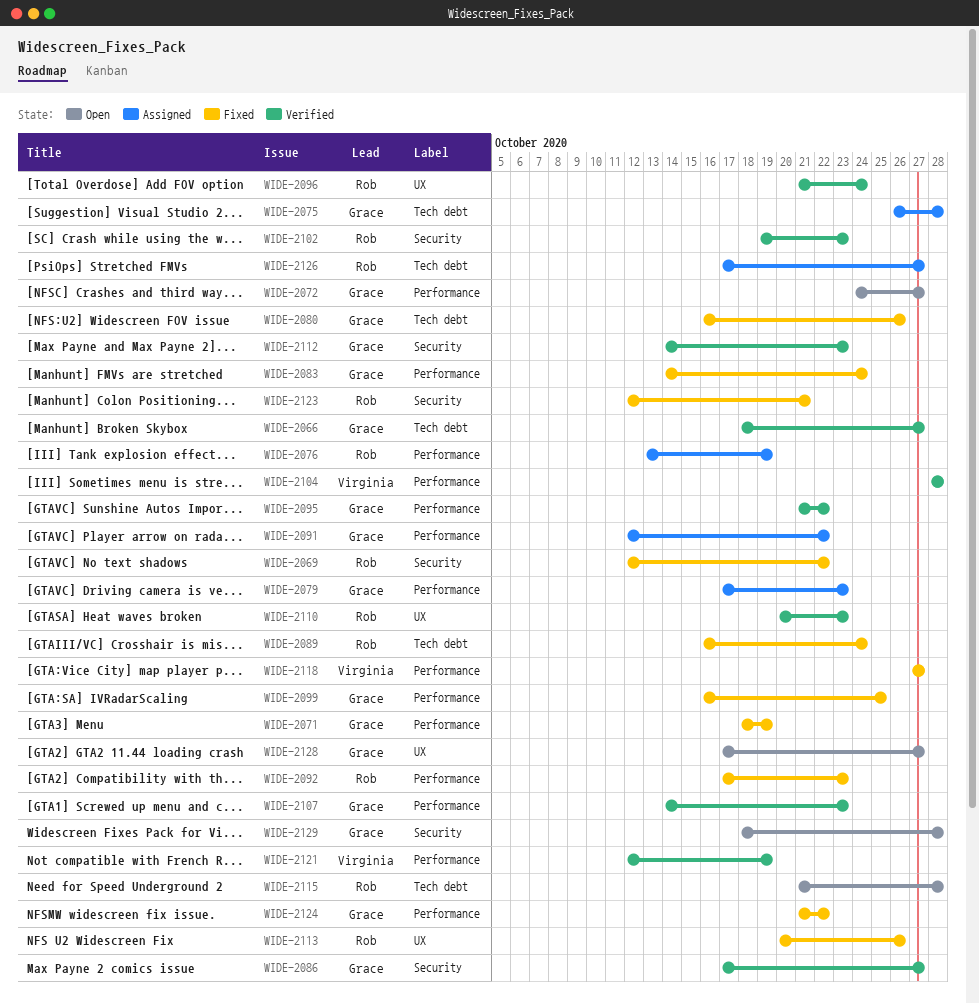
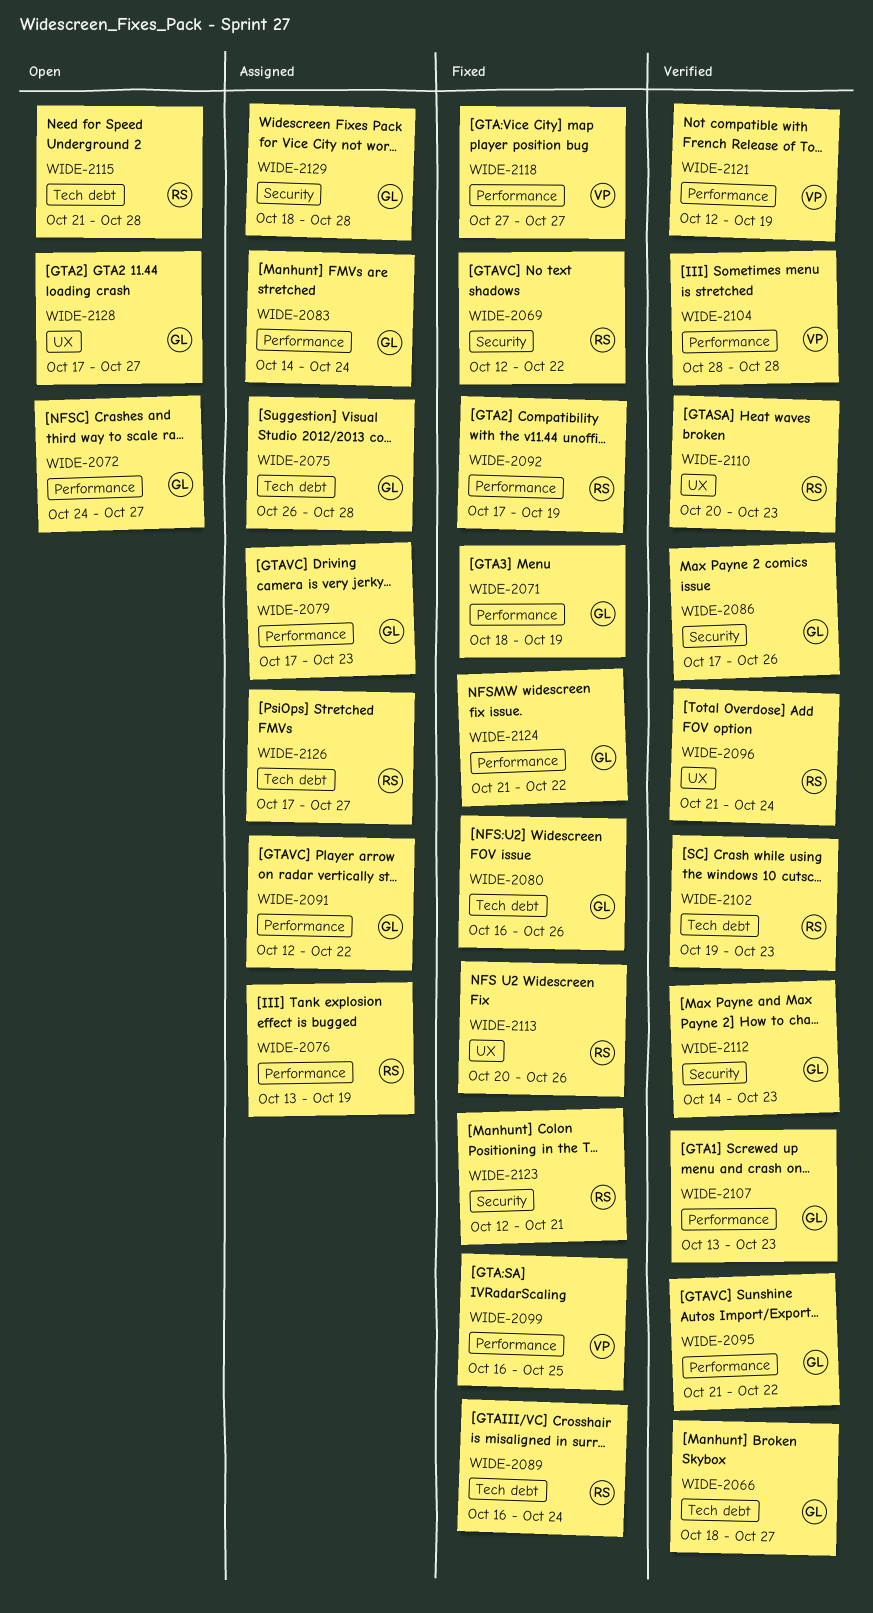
WIDE-2083, status: Fixed -> Assigned
WIDE-2086, due: Oct 27 -> Oct 26
WIDE-2092, due: Oct 23 -> Oct 19
WIDE-2099, owner: Grace -> Virginia
WIDE-2102, label: Security -> Tech debt
WIDE-2107, start: Oct 14 -> Oct 13
WIDE-2129, status: Open -> Assigned

